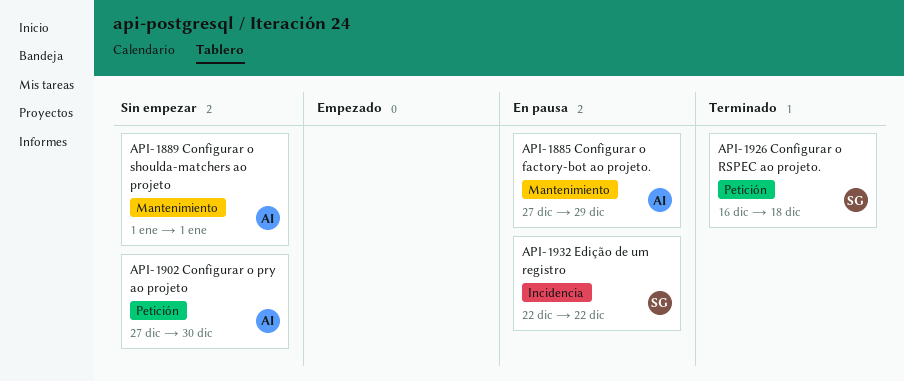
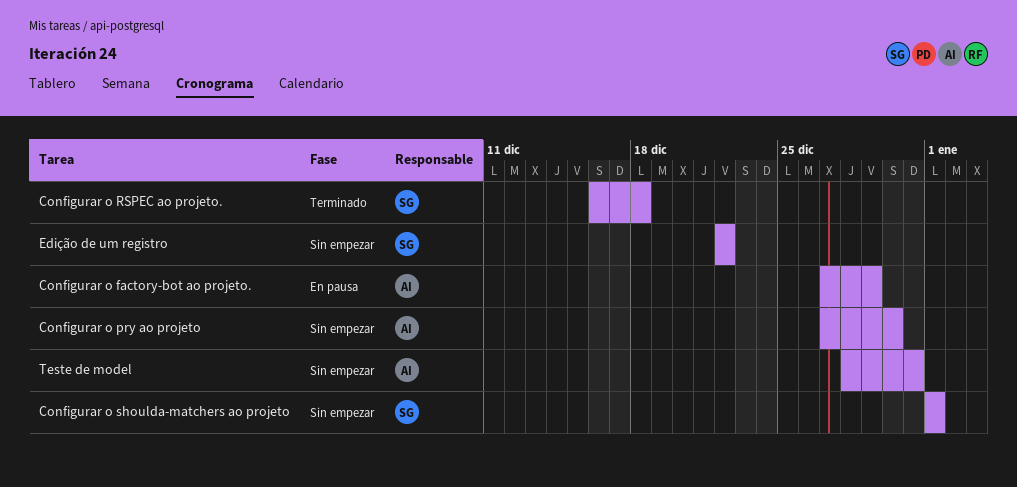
Configurar o shoulda-matchers ao projeto, owner: AI -> SG
Edição de um registro, status: En pausa -> Sin empezar
Teste de model: none -> present

